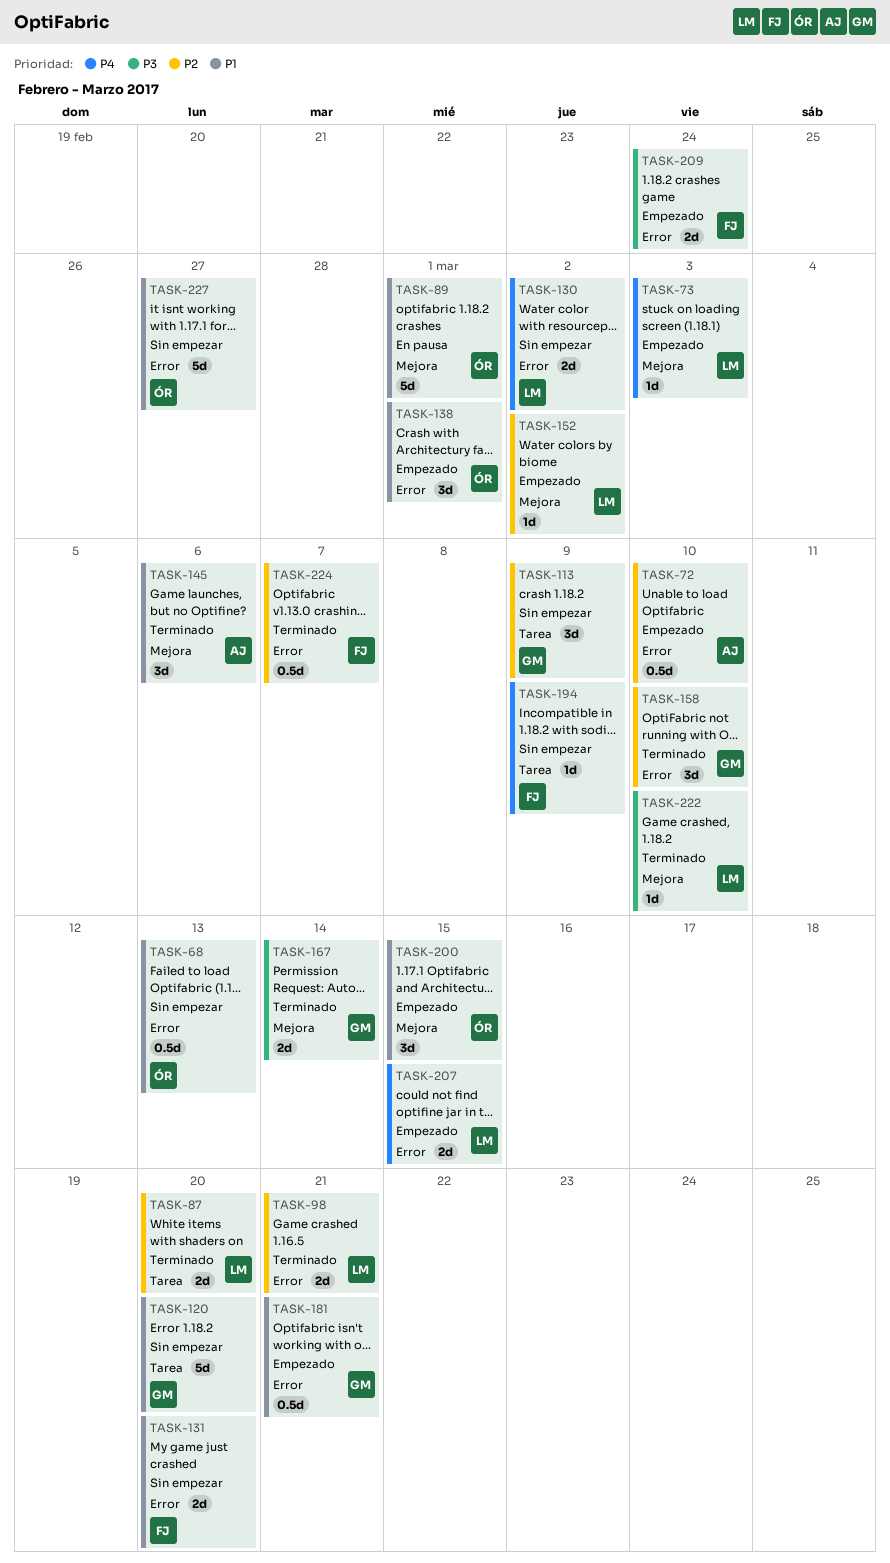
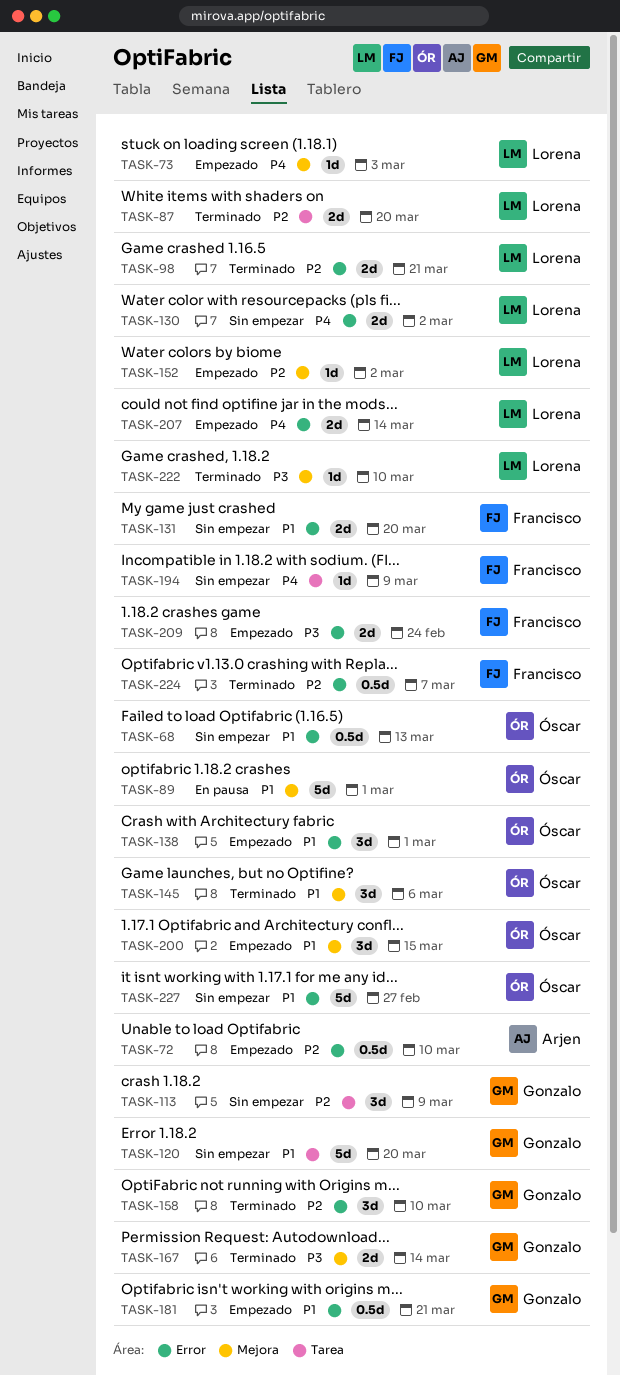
TASK-145, owner: Arjen -> Óscar
TASK-207, due: Mar 15 -> Mar 14

